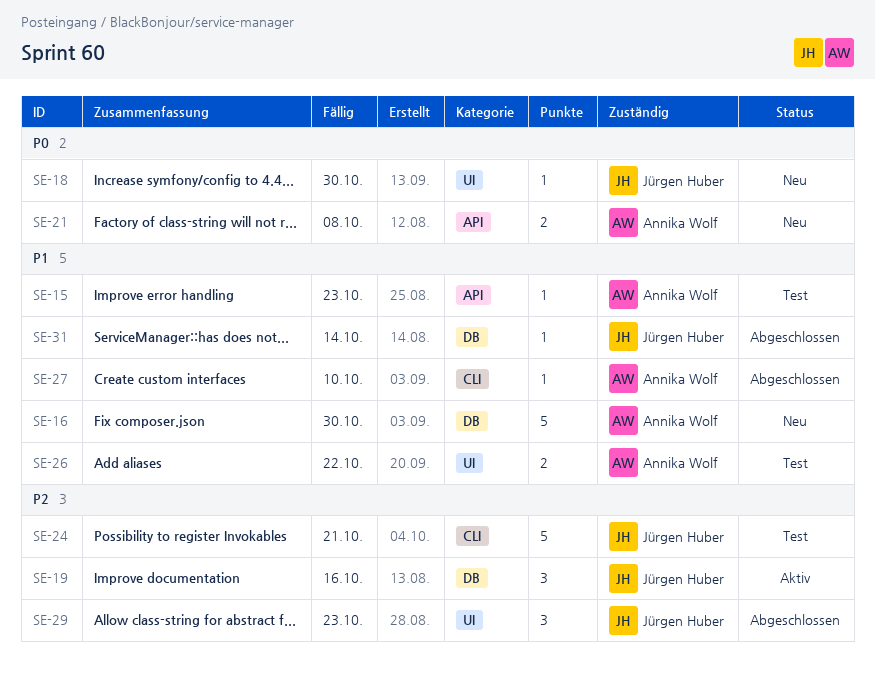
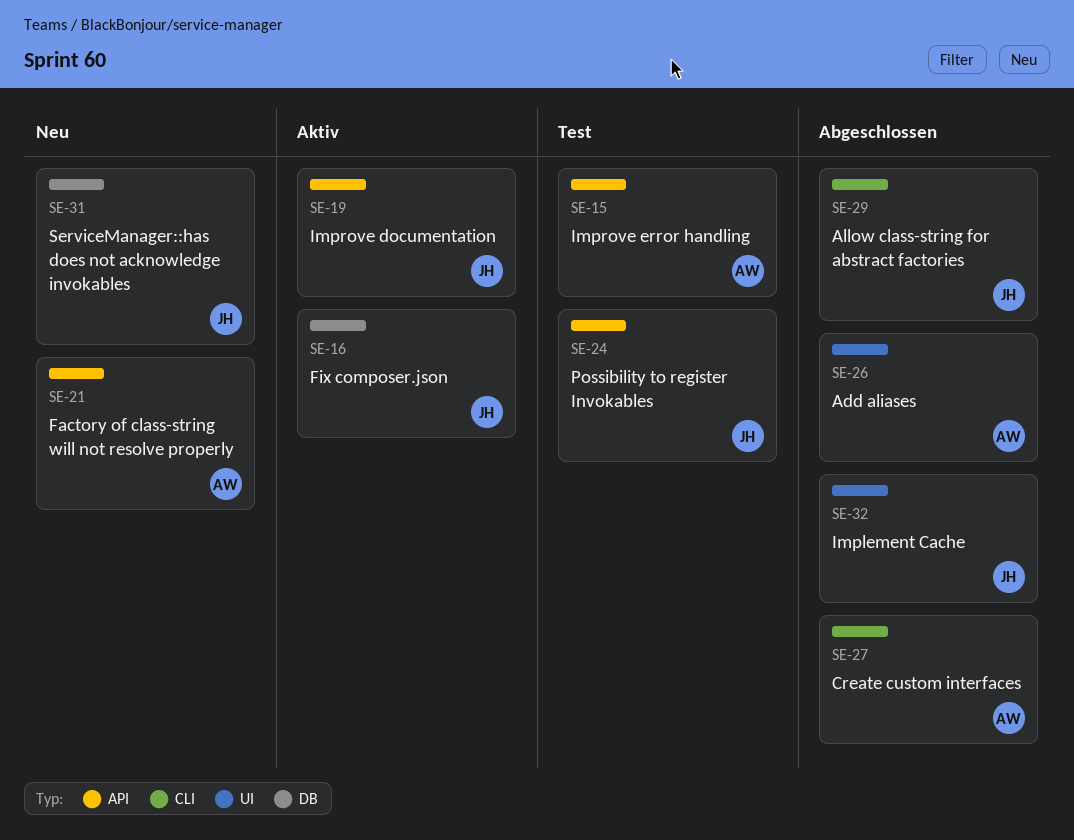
SE-16, status: Neu -> Aktiv
SE-16, owner: Annika Wolf -> Jürgen Huber
SE-18: present -> none
SE-19, label: DB -> API
SE-24, label: CLI -> API
SE-26, status: Test -> Abgeschlossen
SE-29, label: UI -> CLI
SE-31, status: Abgeschlossen -> Neu
SE-32: none -> present

